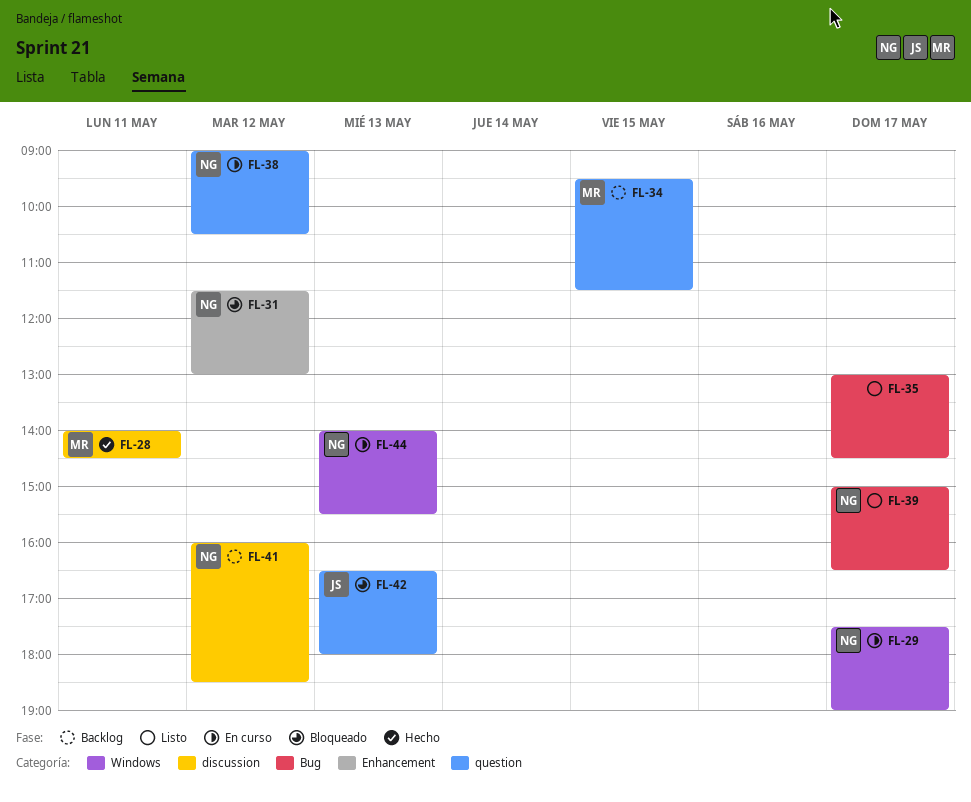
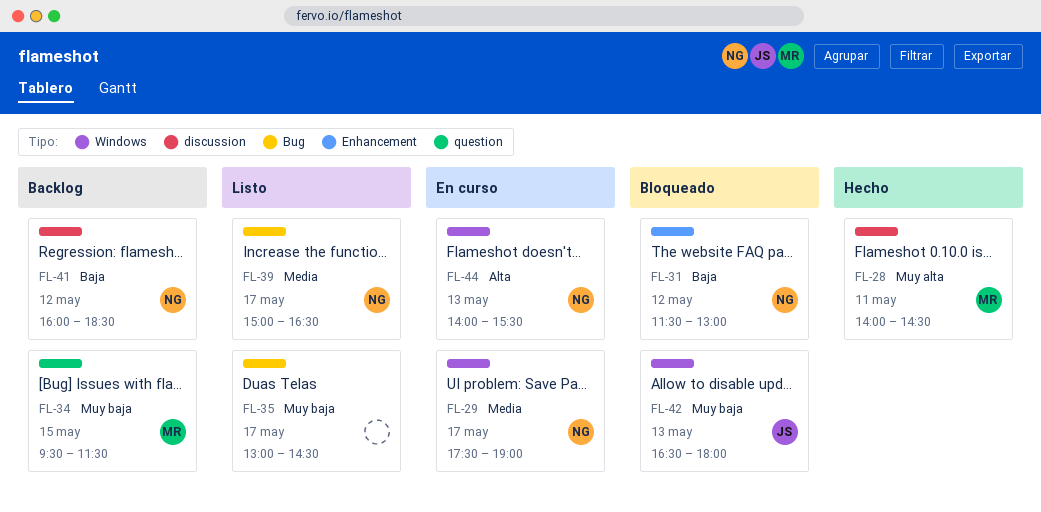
FL-38: present -> none
FL-42, label: question -> Windows

